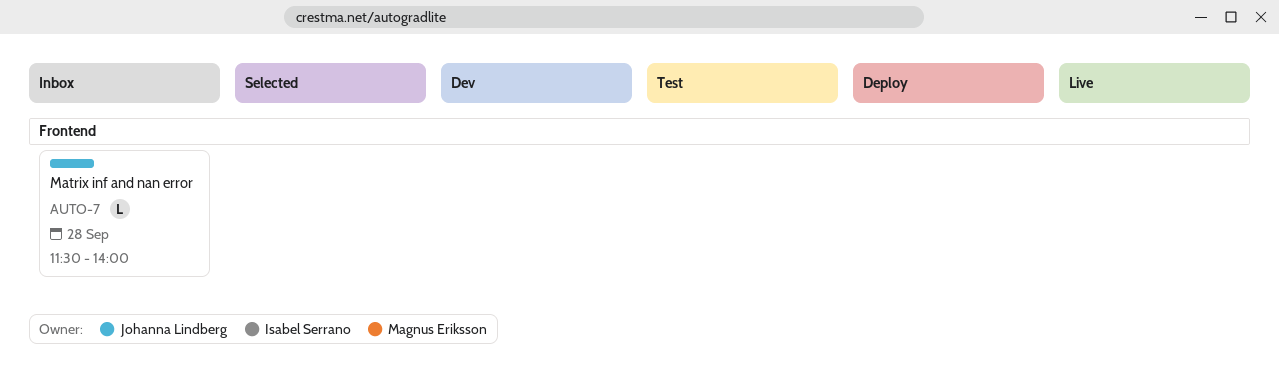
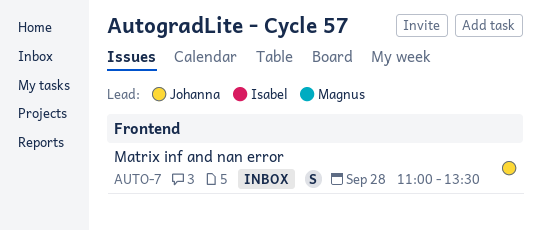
AUTO-7, estimate: L -> S
AUTO-7, begins: 11:30 -> 11:00
AUTO-7, ends: 14:00 -> 13:30

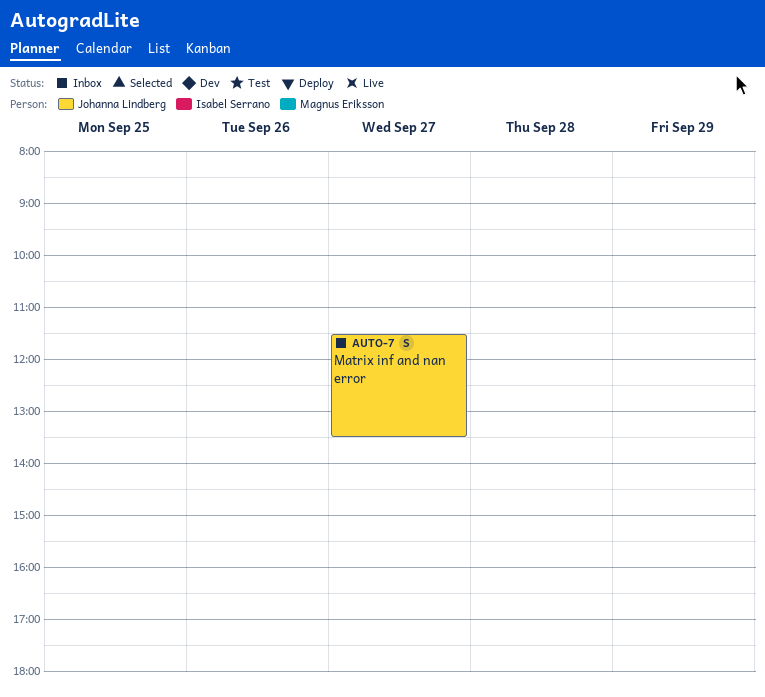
AUTO-7, day: Sep 28 -> Sep 27
AUTO-7, begins: 11:00 -> 11:30

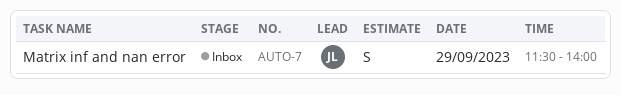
AUTO-7, day: Sep 27 -> Sep 29
AUTO-7, ends: 13:30 -> 14:00

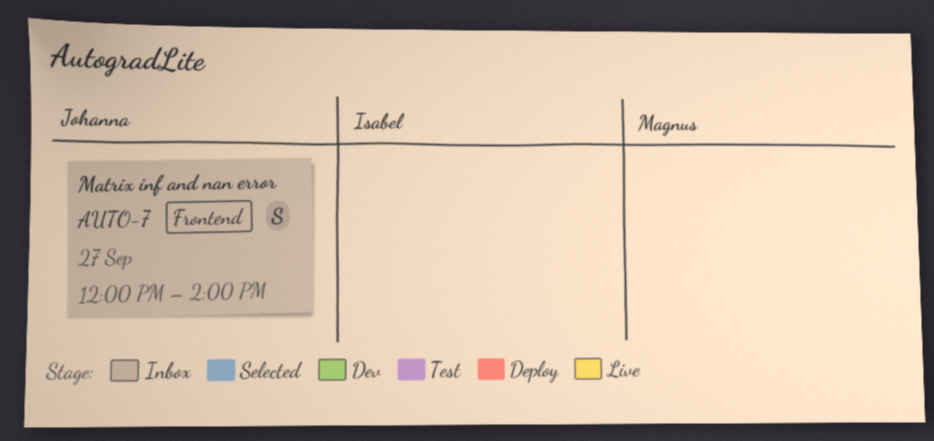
AUTO-7, day: Sep 29 -> Sep 27
AUTO-7, begins: 11:30 -> 12:00

